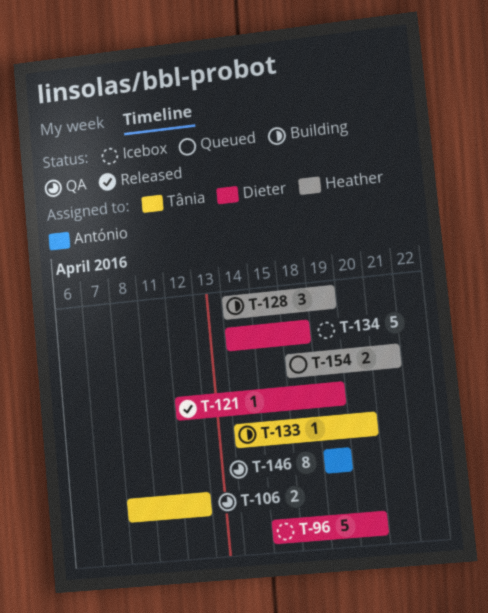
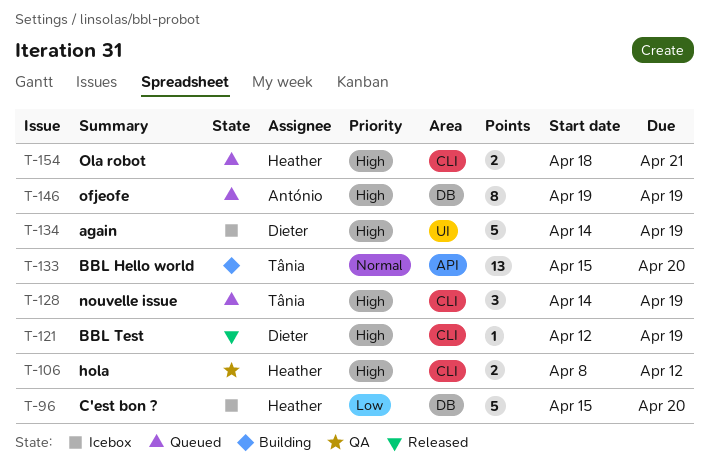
T-96, owner: Dieter -> Heather
T-106, owner: Tânia -> Heather
T-128, status: Building -> Queued
T-128, owner: Heather -> Tânia
T-133, estimate: 1 -> 13
T-133, start: Apr 14 -> Apr 15
T-134, due: Apr 18 -> Apr 19
T-146, status: QA -> Queued

